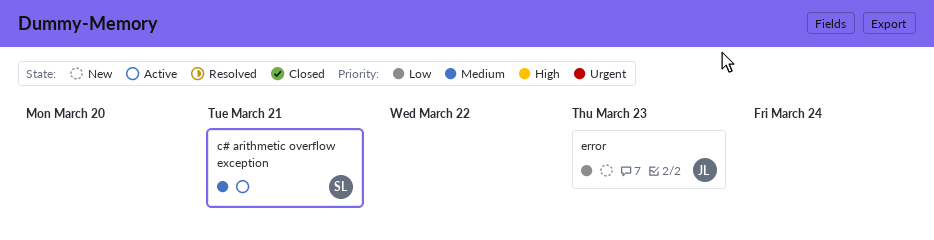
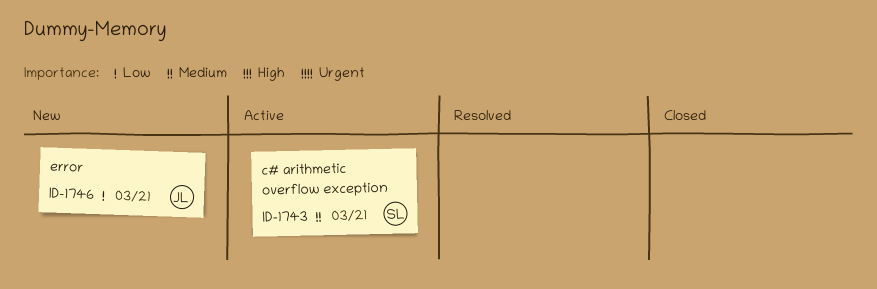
error, due: Mar 23 -> Mar 21

